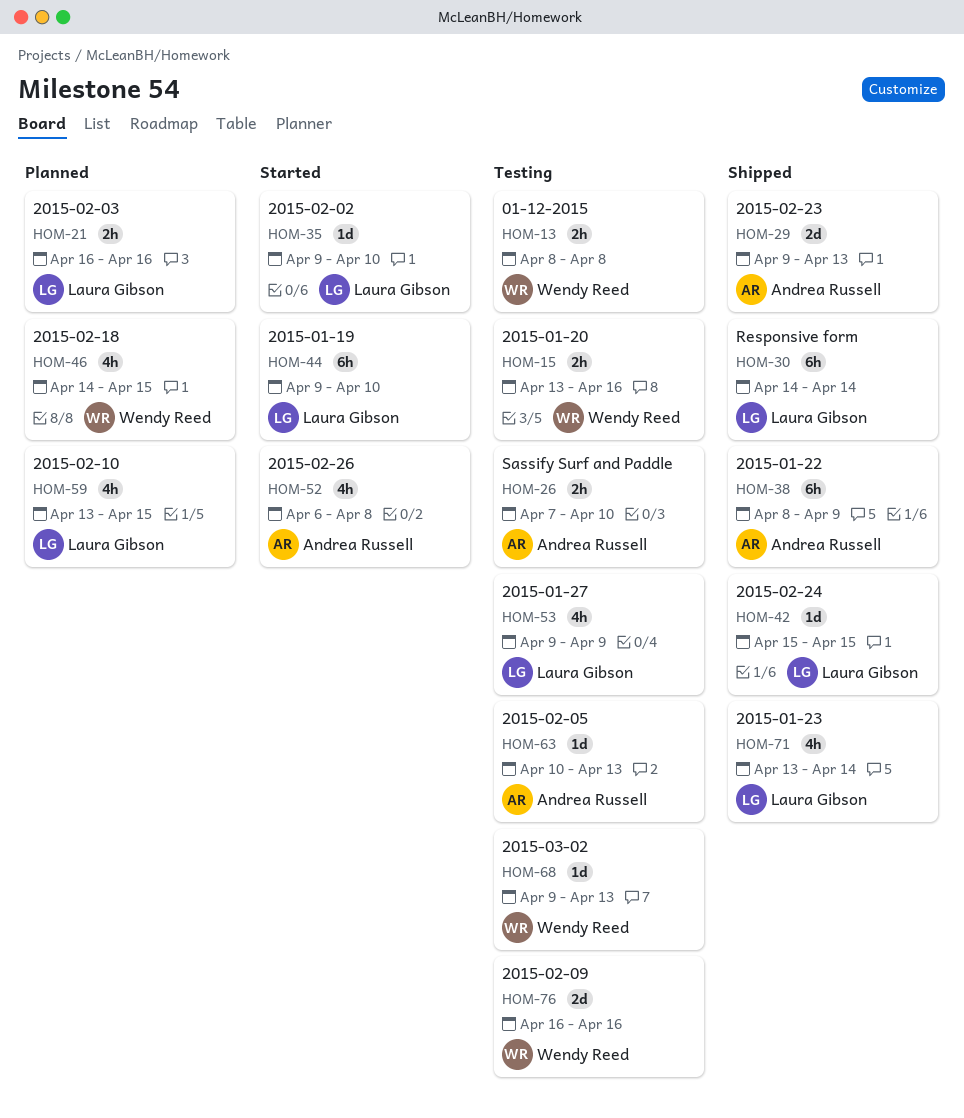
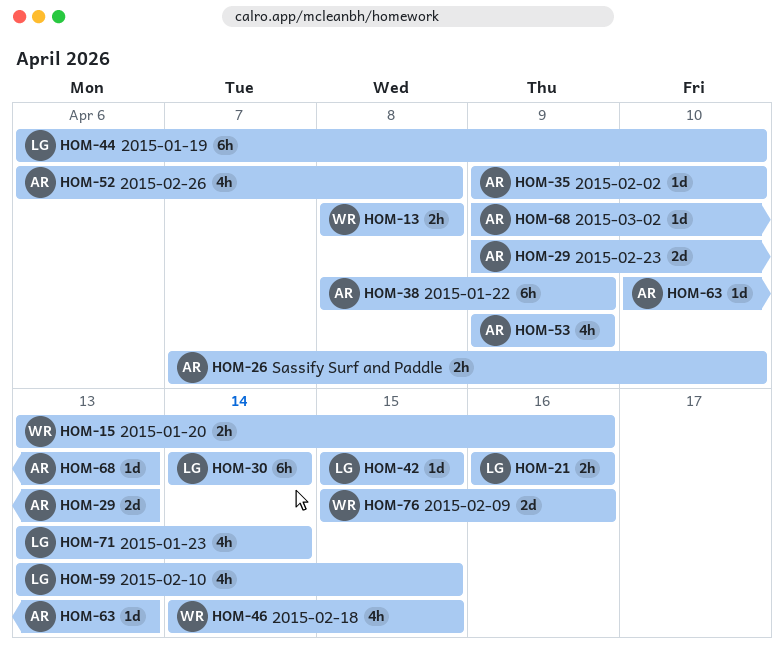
HOM-35, owner: Laura Gibson -> Andrea Russell
HOM-44, start: Apr 9 -> Apr 6
HOM-53, owner: Laura Gibson -> Andrea Russell
HOM-68, owner: Wendy Reed -> Andrea Russell
HOM-76, start: Apr 16 -> Apr 15

